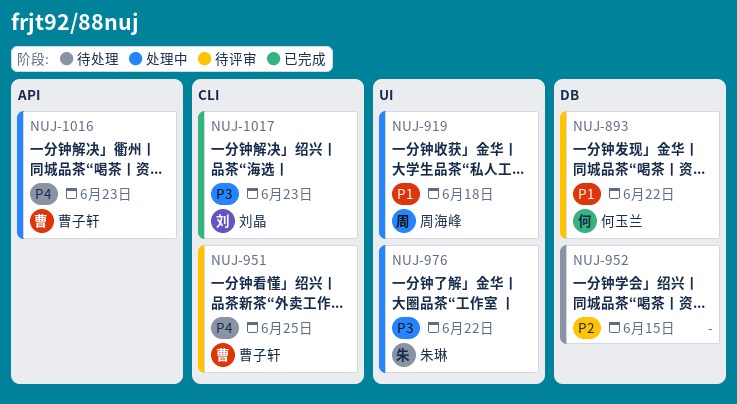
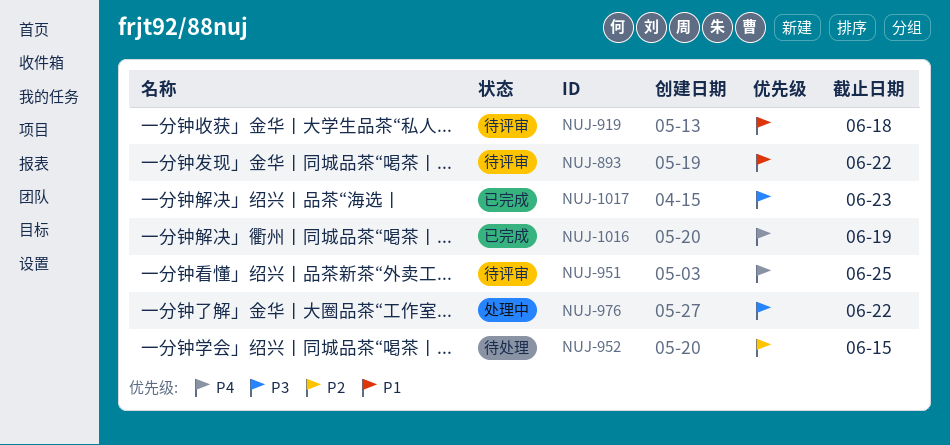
NUJ-919, status: 处理中 -> 待评审
NUJ-1016, status: 处理中 -> 已完成
NUJ-1016, due: Jun 23 -> Jun 19

